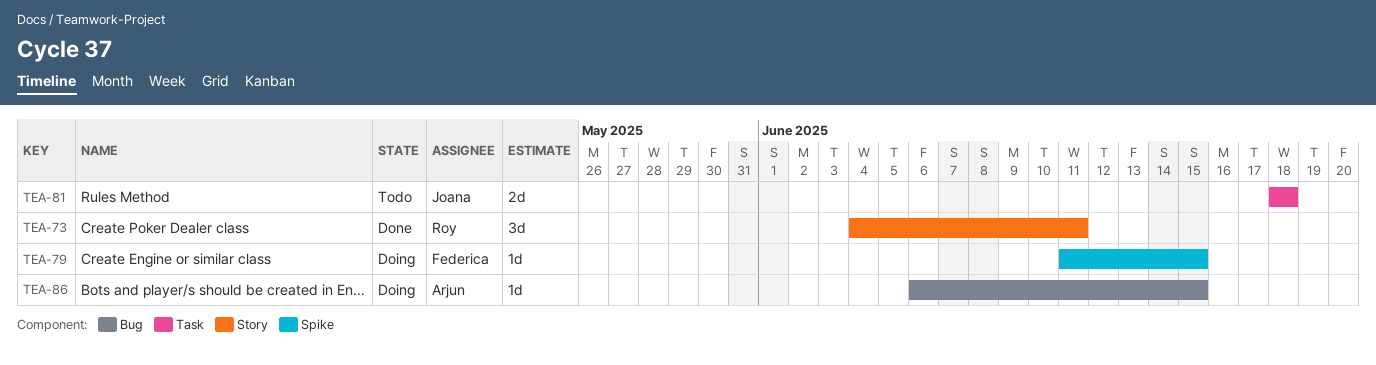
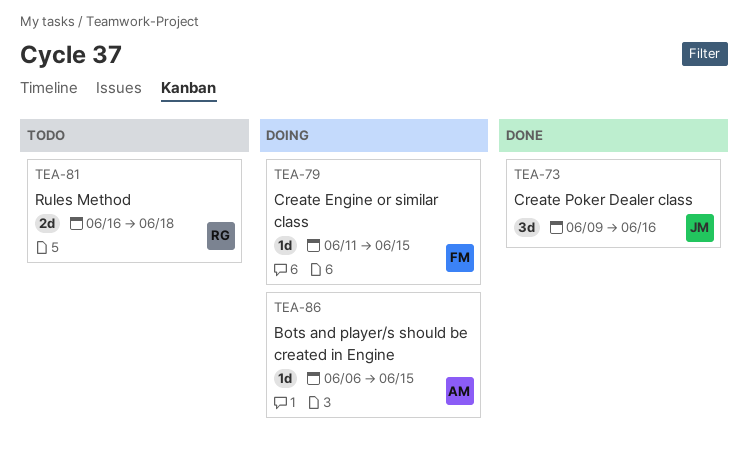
TEA-73, owner: Roy -> Joana
TEA-73, start: Jun 4 -> Jun 9
TEA-73, due: Jun 11 -> Jun 16
TEA-81, owner: Joana -> Roy
TEA-81, start: Jun 18 -> Jun 16

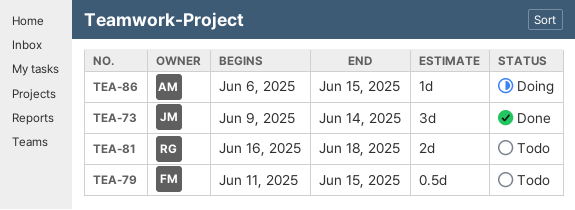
TEA-73, due: Jun 16 -> Jun 14
TEA-79, status: Doing -> Todo
TEA-79, estimate: 1d -> 0.5d

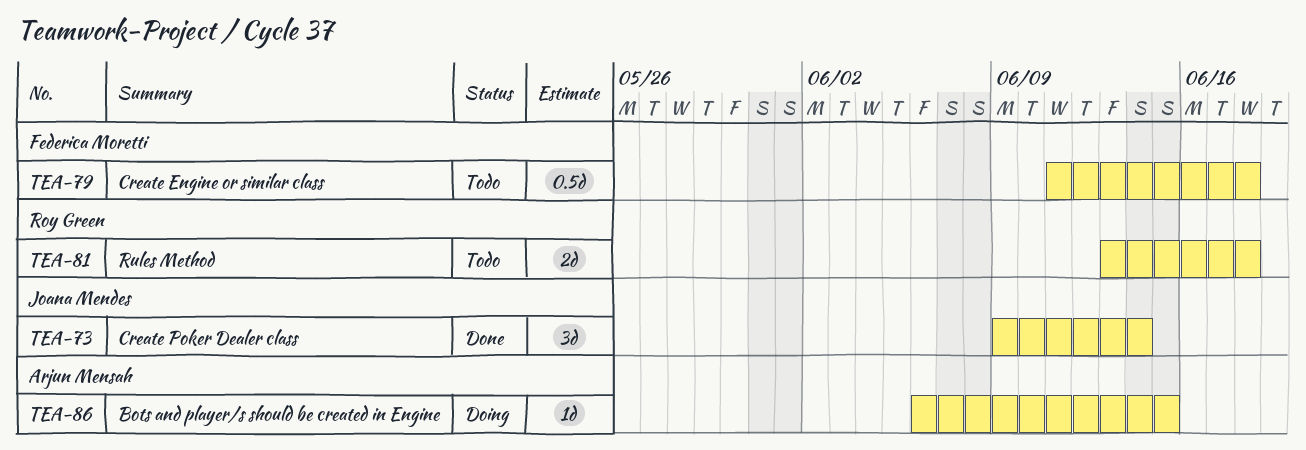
TEA-79, due: Jun 15 -> Jun 18
TEA-81, start: Jun 16 -> Jun 13

